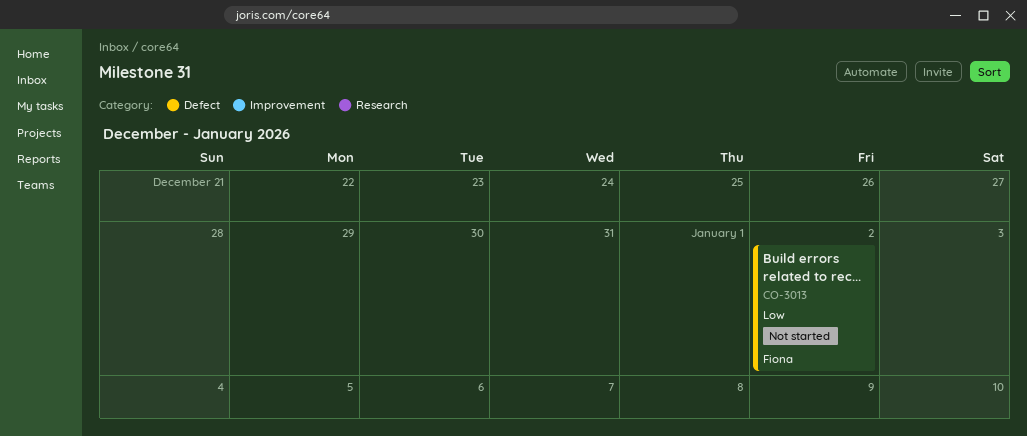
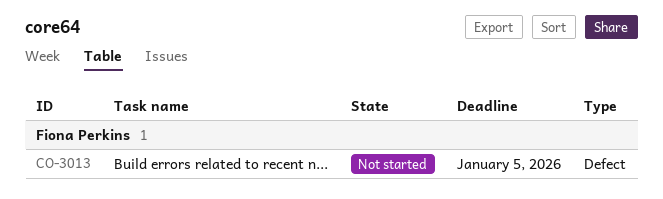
CO-3013, due: Jan 2 -> Jan 5

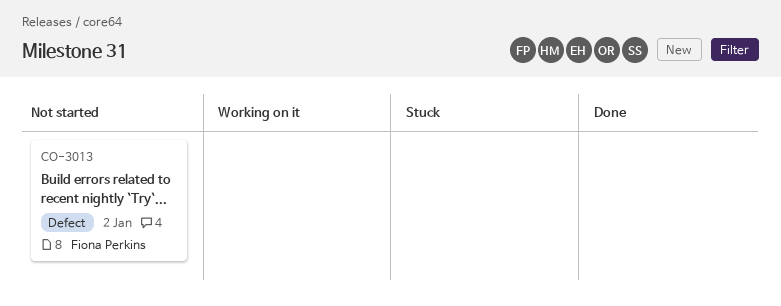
CO-3013, due: Jan 5 -> Jan 2

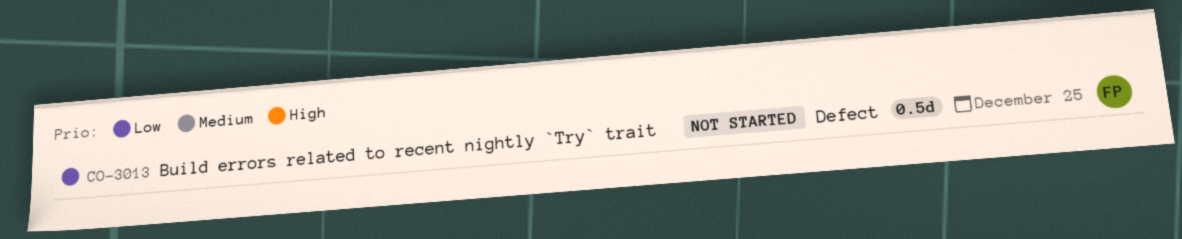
CO-3013, due: Jan 2 -> Dec 25

